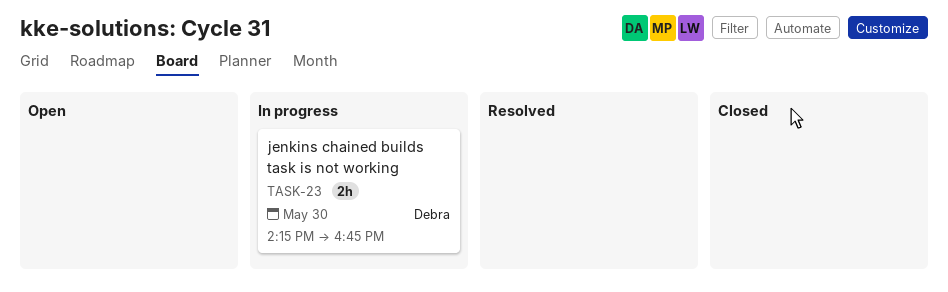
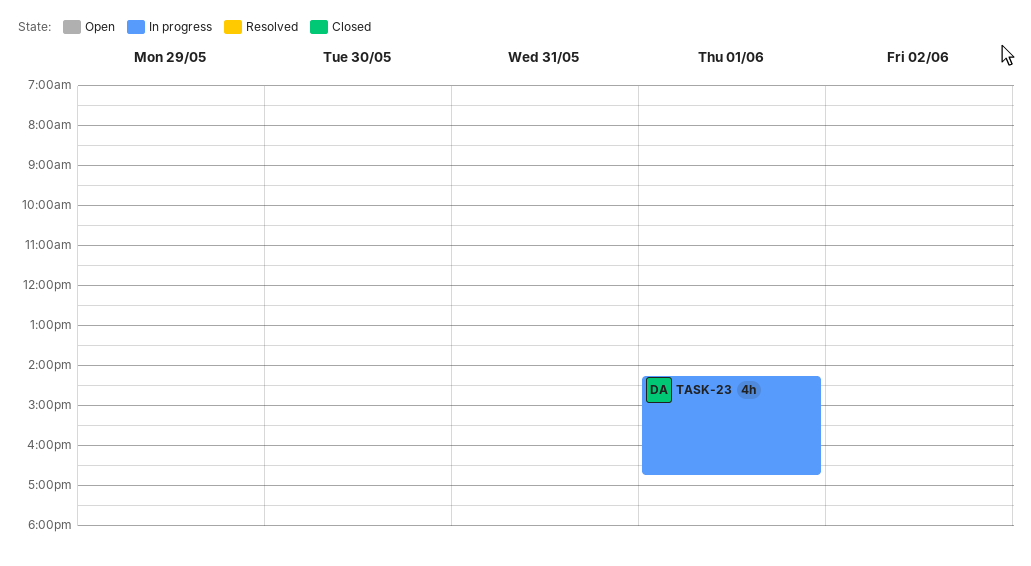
TASK-23, estimate: 2h -> 4h
TASK-23, day: May 30 -> Jun 1

